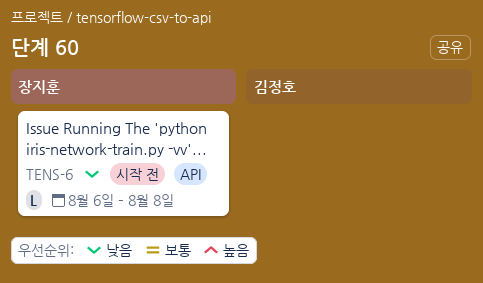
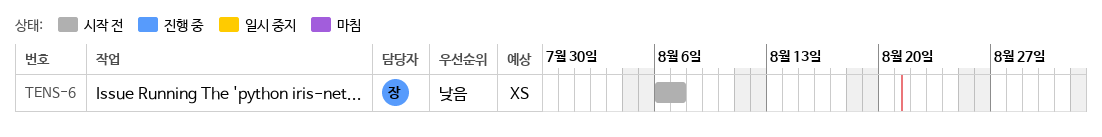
TENS-6, estimate: L -> XS
TENS-6, due: Aug 8 -> Aug 7

